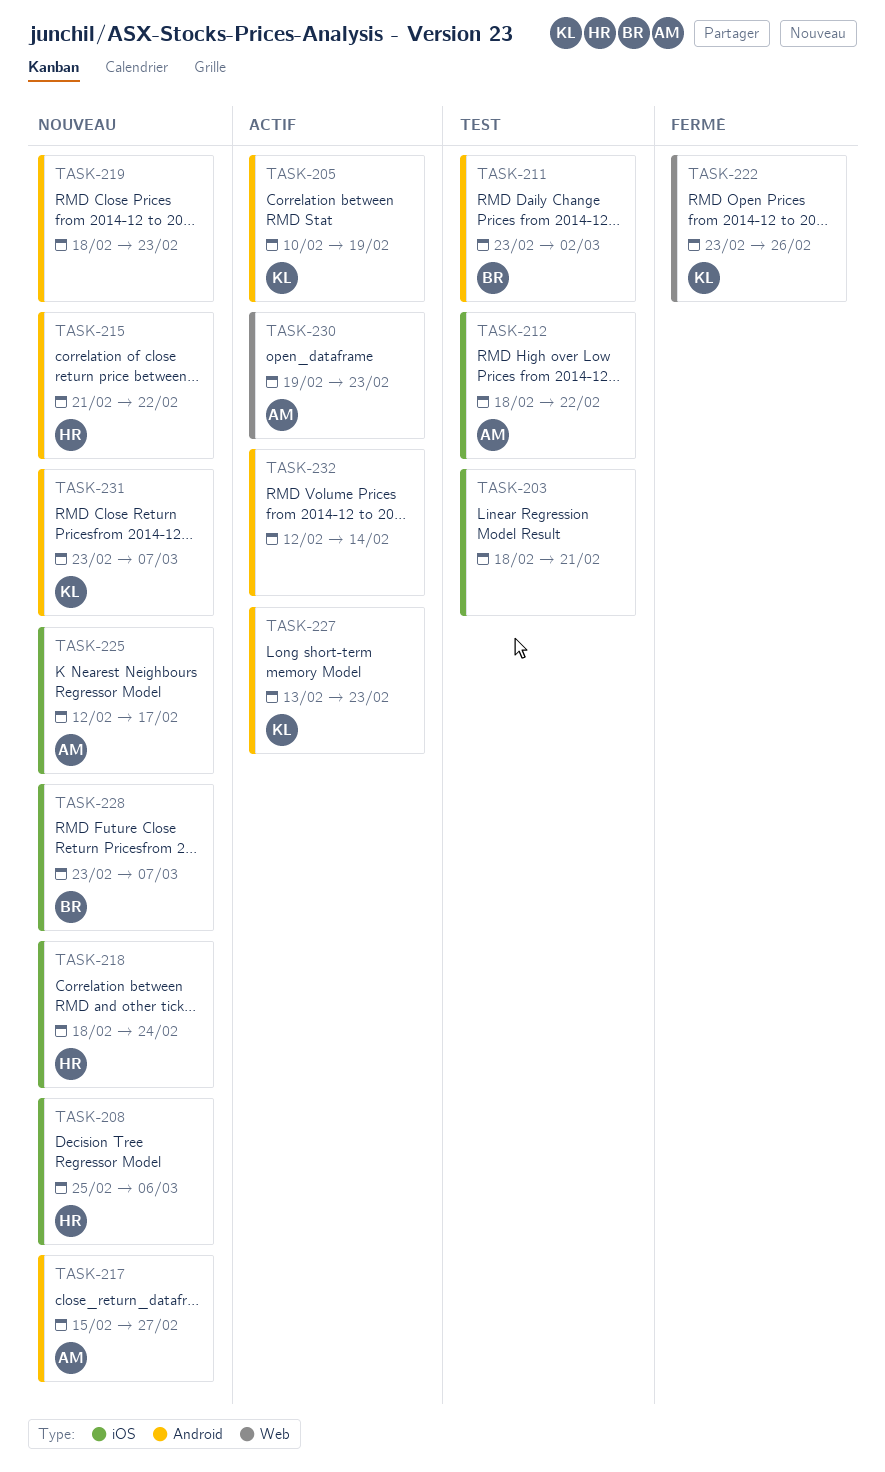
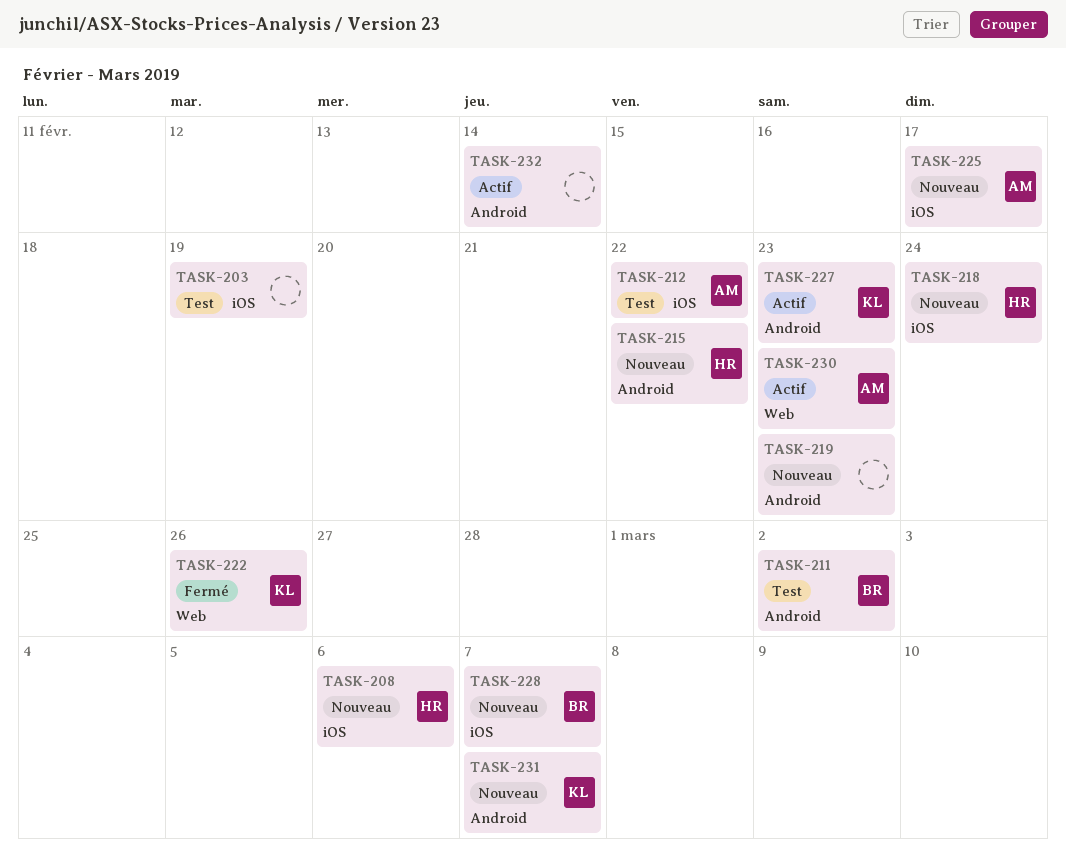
TASK-203, due: Feb 21 -> Feb 19
TASK-205: present -> none
TASK-217: present -> none

